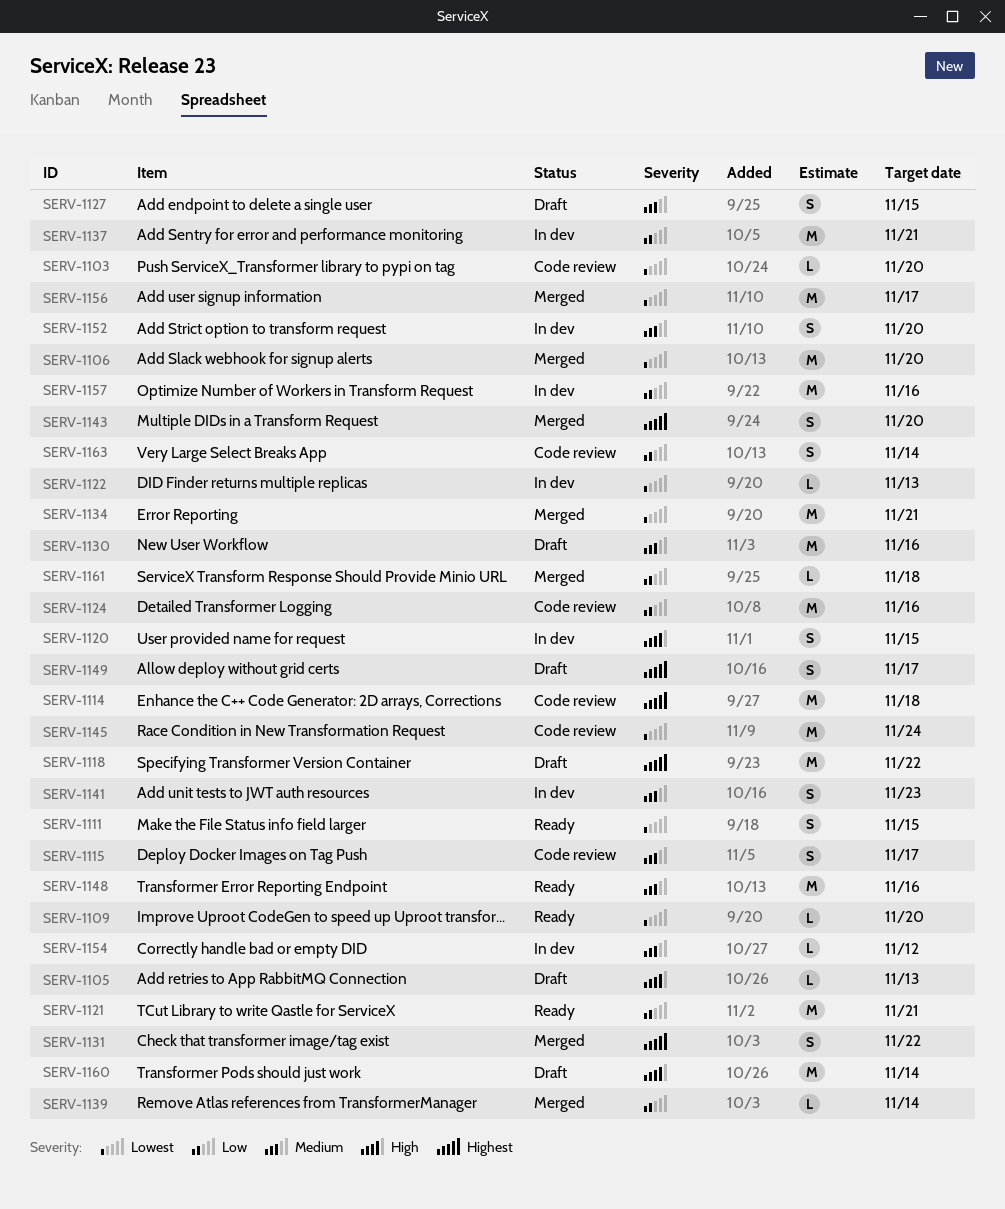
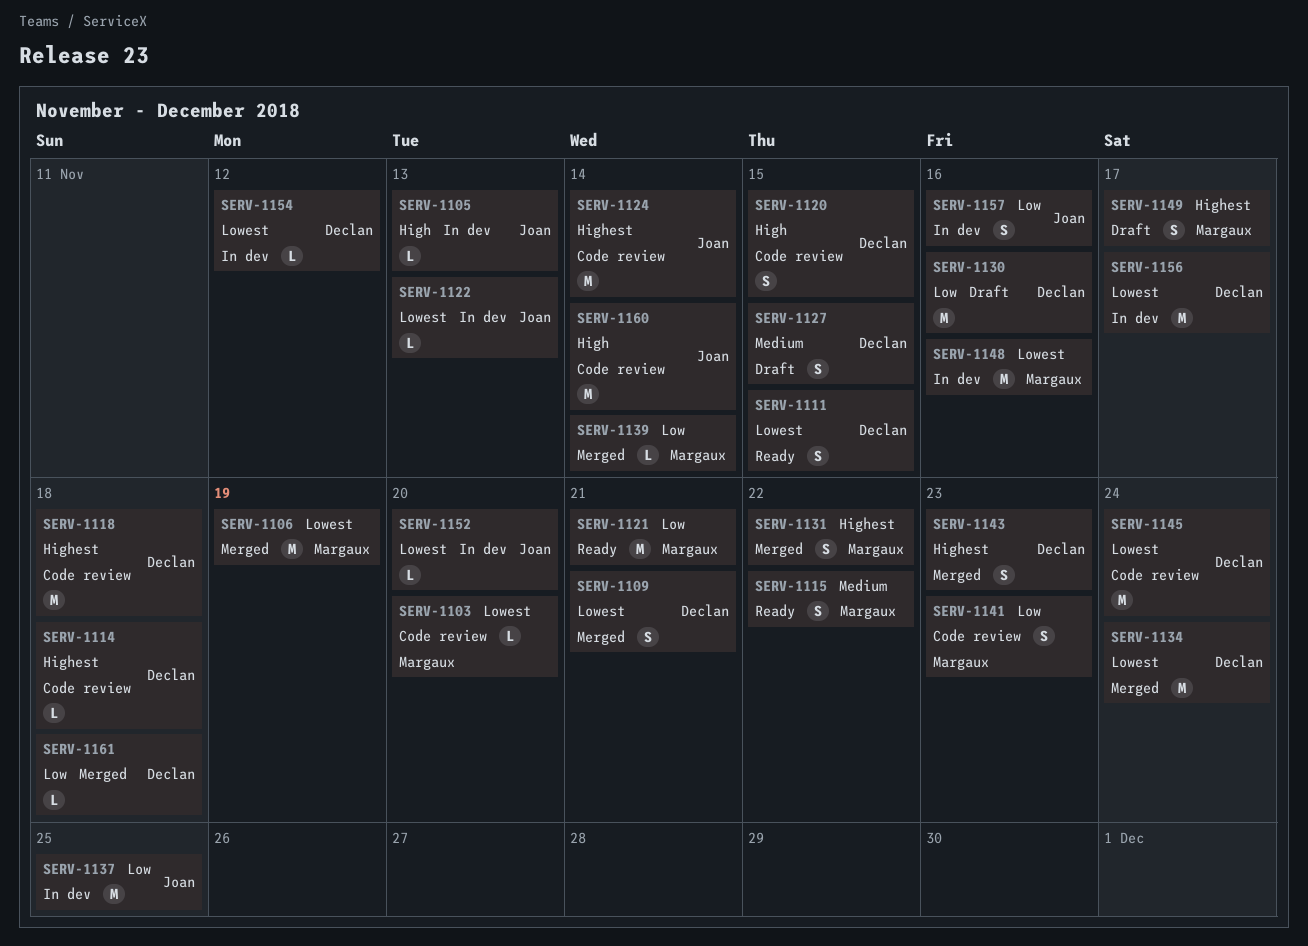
SERV-1105, status: Draft -> In dev
SERV-1106, due: Nov 20 -> Nov 19
SERV-1109, status: Ready -> Merged
SERV-1109, estimate: L -> S
SERV-1109, due: Nov 20 -> Nov 21
SERV-1114, estimate: M -> L
SERV-1115, status: Code review -> Ready
SERV-1115, due: Nov 17 -> Nov 22
SERV-1118, status: Draft -> Code review
SERV-1118, due: Nov 22 -> Nov 18
SERV-1120, status: In dev -> Code review
SERV-1124, priority: Low -> Highest
SERV-1124, due: Nov 16 -> Nov 14
SERV-1130, priority: Medium -> Low
SERV-1134, due: Nov 21 -> Nov 24
SERV-1137, due: Nov 21 -> Nov 25
SERV-1141, status: In dev -> Code review
SERV-1141, priority: Medium -> Low
SERV-1143, due: Nov 20 -> Nov 23
SERV-1148, status: Ready -> In dev
SERV-1148, priority: Medium -> Lowest
SERV-1152, priority: Medium -> Lowest
SERV-1152, estimate: S -> L
SERV-1154, priority: Medium -> Lowest
SERV-1156, status: Merged -> In dev
SERV-1157, estimate: M -> S
SERV-1160, status: Draft -> Code review
SERV-1163: present -> none

